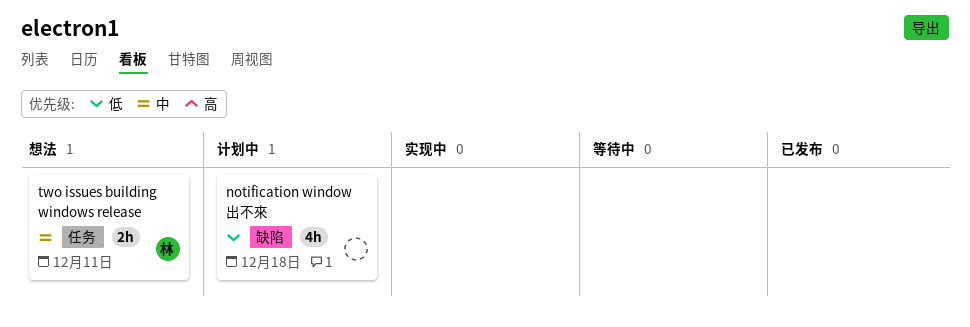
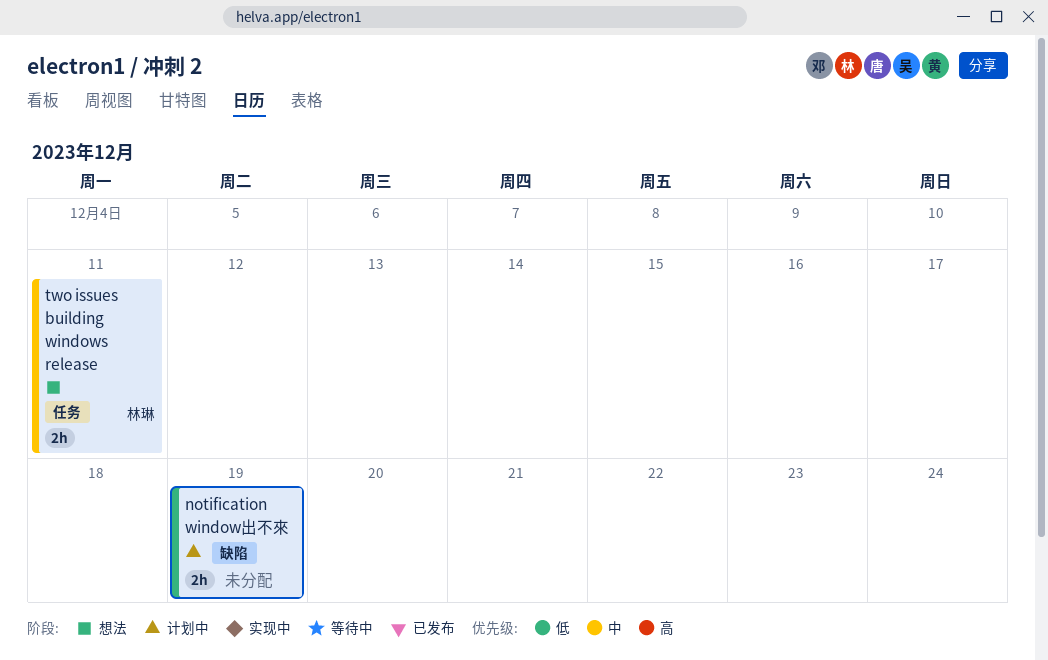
notification window出不來, estimate: 4h -> 2h
notification window出不來, due: Dec 18 -> Dec 19

